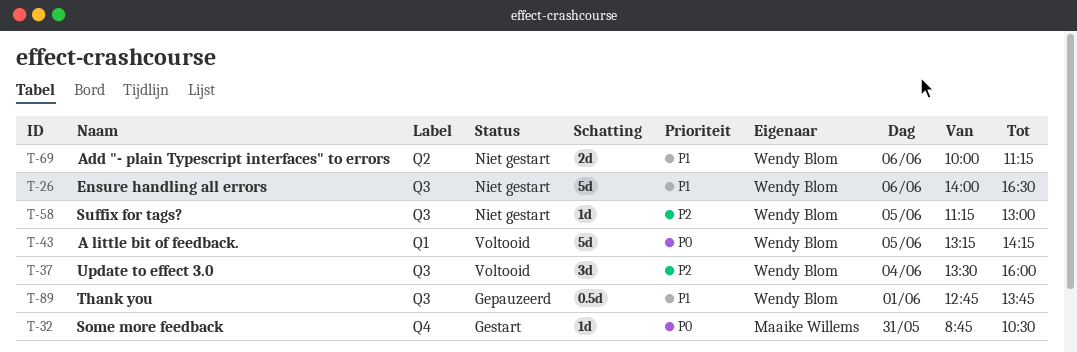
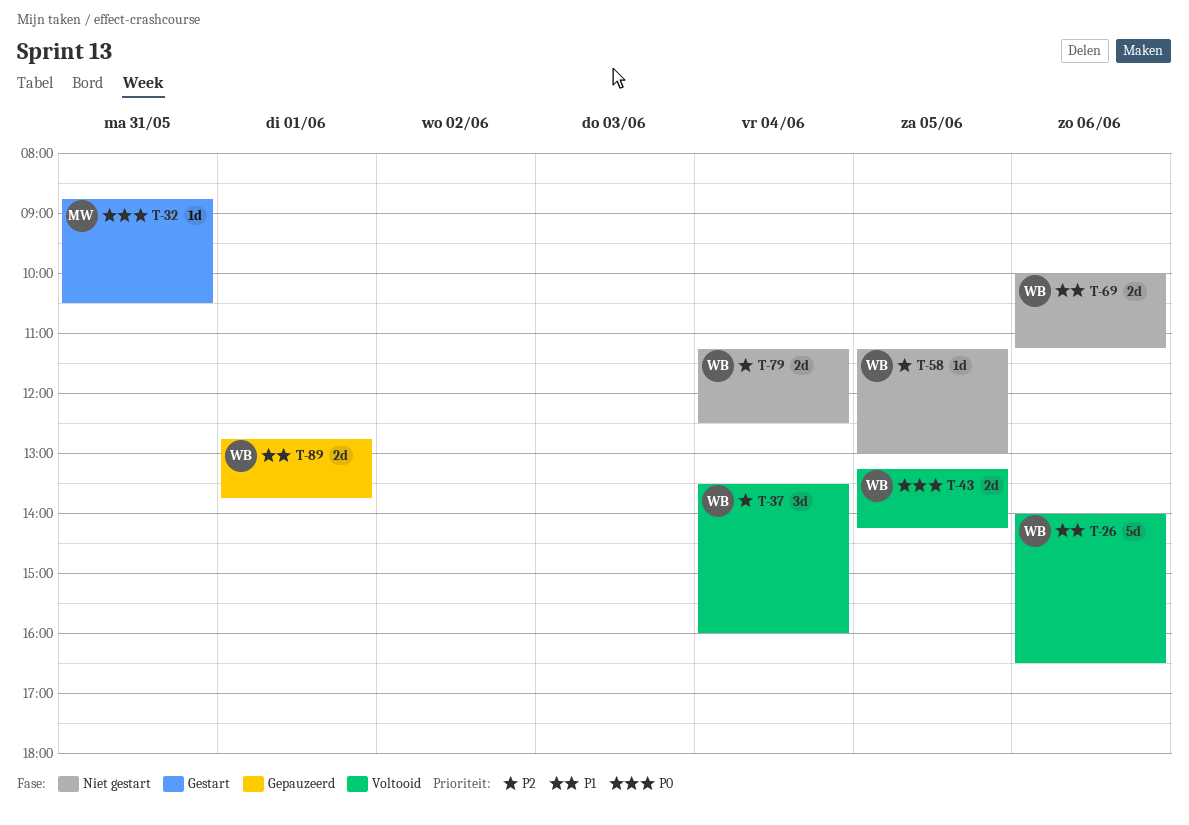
T-26, status: Niet gestart -> Voltooid
T-43, estimate: 5d -> 2d
T-79: none -> present
T-89, estimate: 0.5d -> 2d

